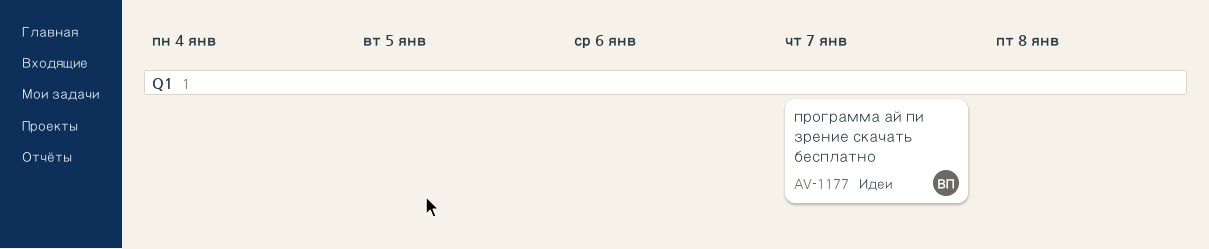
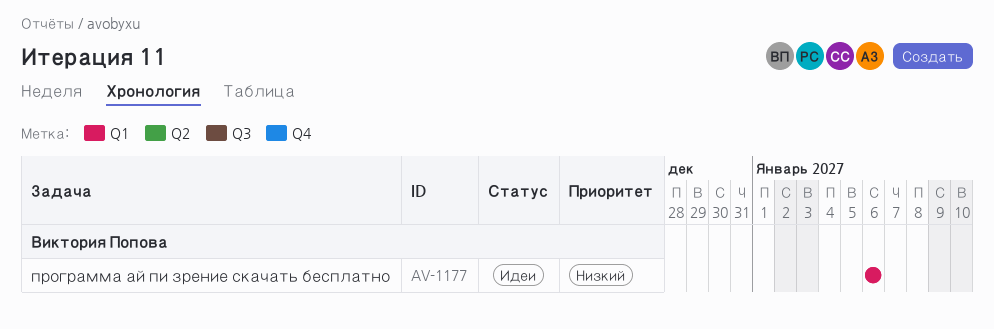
AV-1177, due: Jan 7 -> Jan 6

